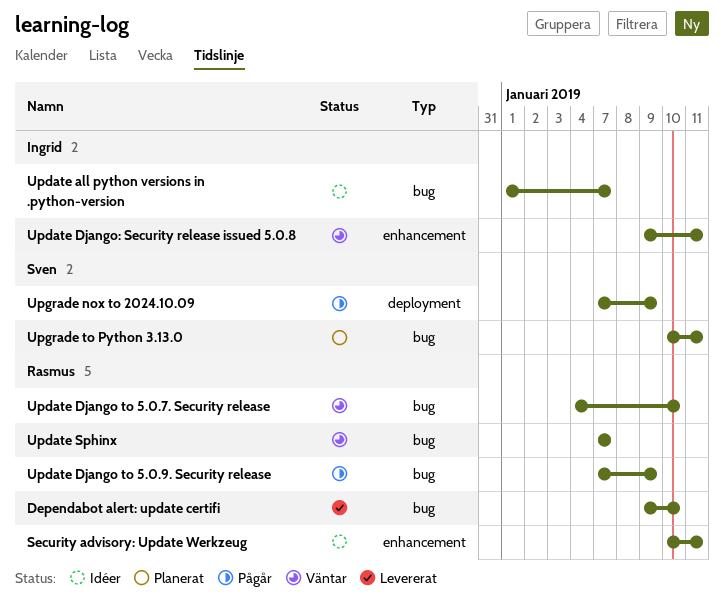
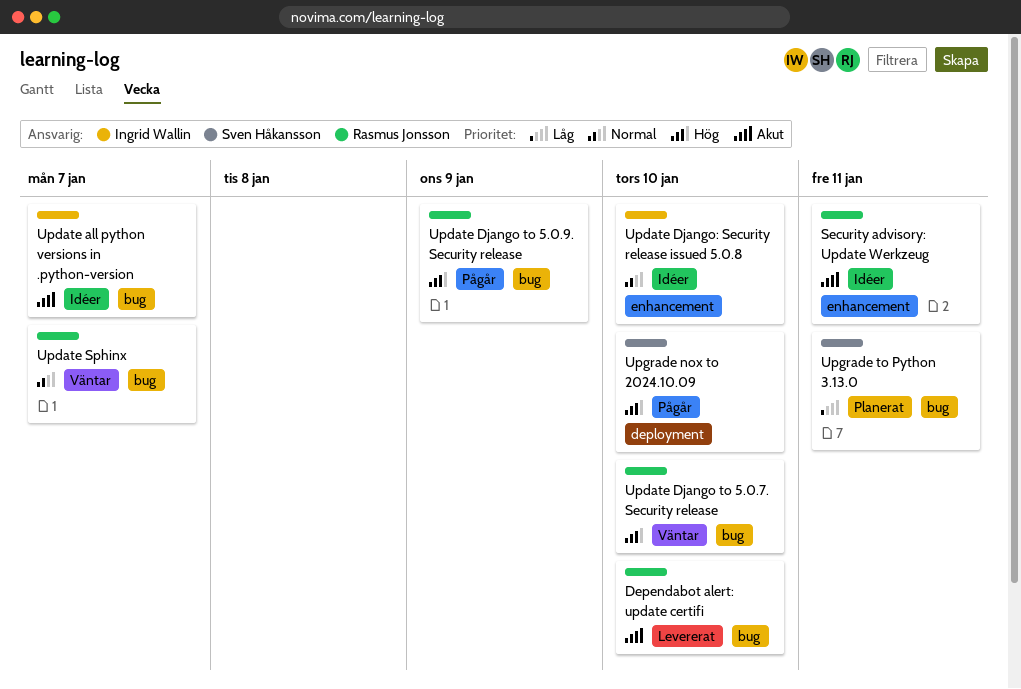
Update Django: Security release issued 5.0.8, status: Väntar -> Idéer
Update Django: Security release issued 5.0.8, due: Jan 11 -> Jan 10
Upgrade nox to 2024.10.09, due: Jan 9 -> Jan 10

